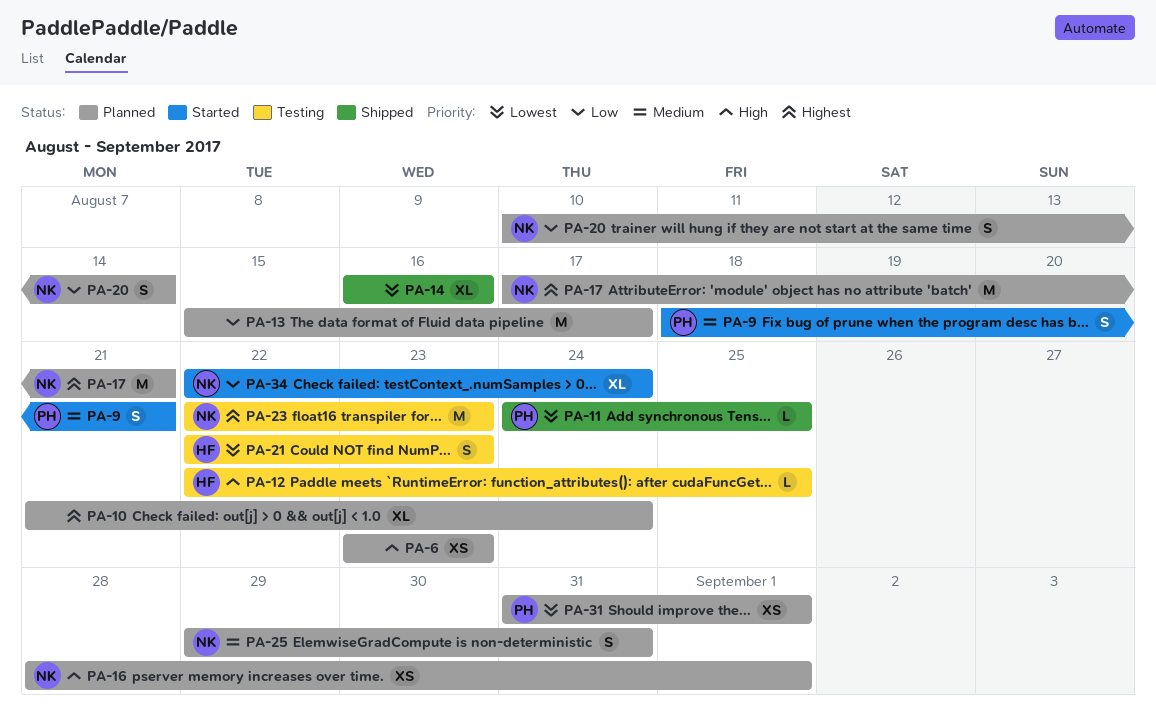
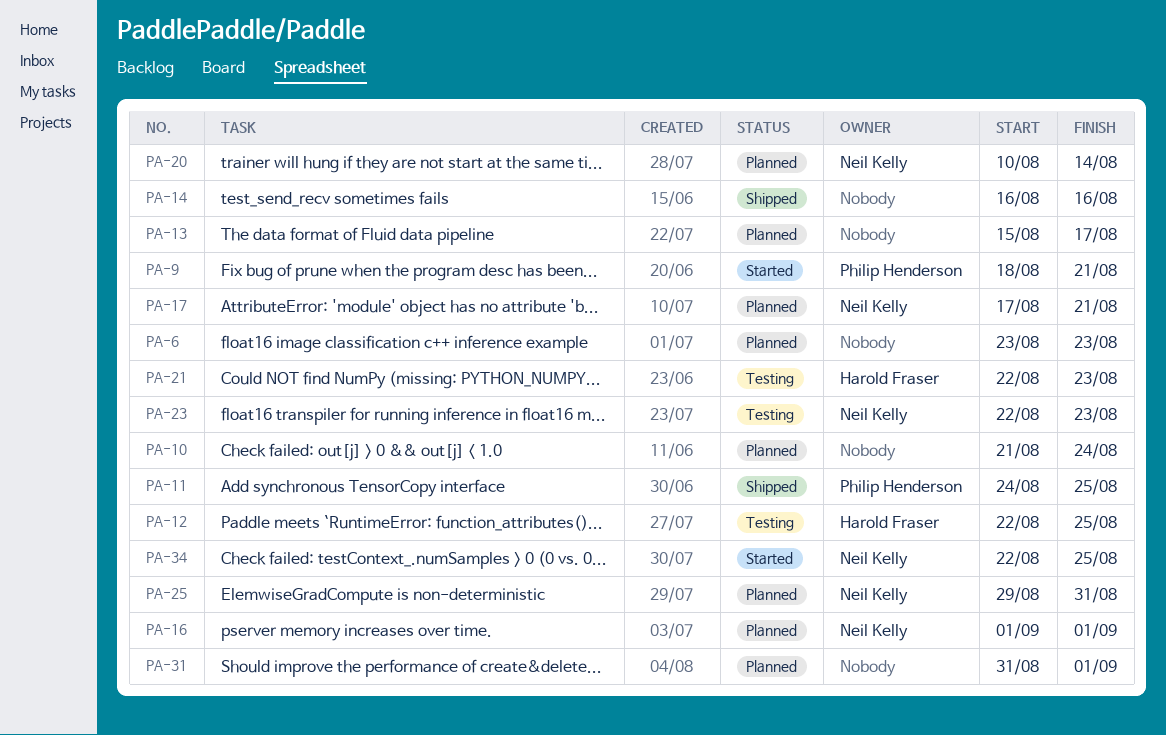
PA-16, start: Aug 28 -> Sep 1
PA-31, owner: Philip Henderson -> none
PA-34, due: Aug 24 -> Aug 25

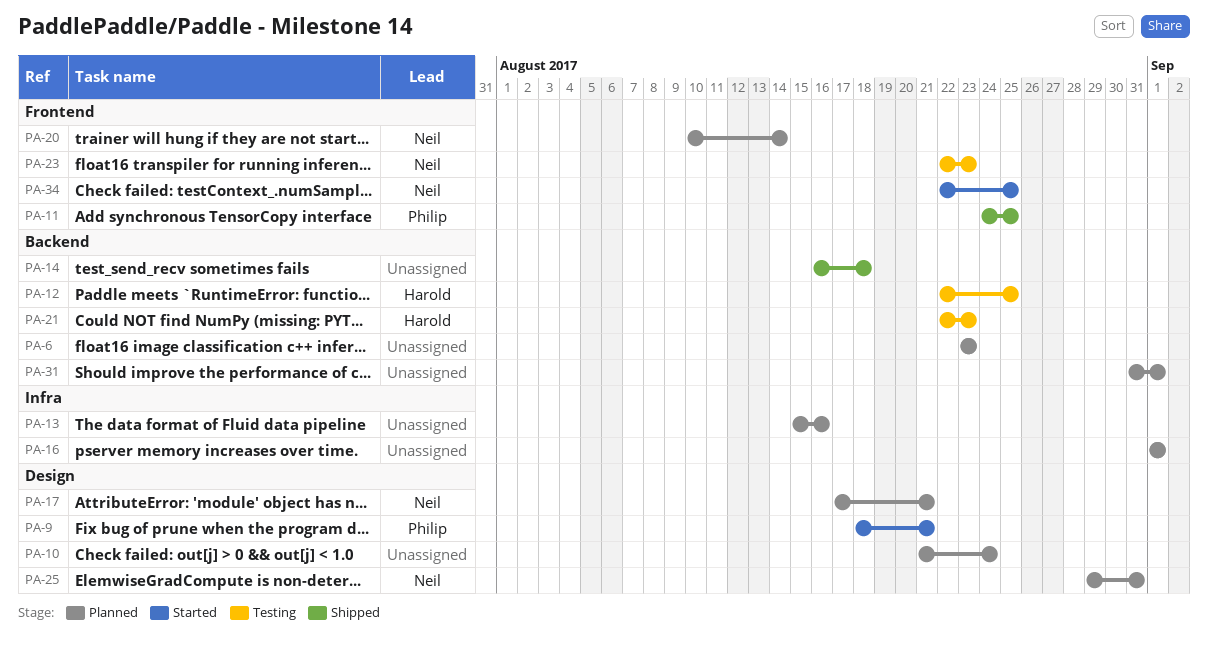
PA-13, due: Aug 17 -> Aug 16
PA-14, due: Aug 16 -> Aug 18
PA-16, owner: Neil Kelly -> none

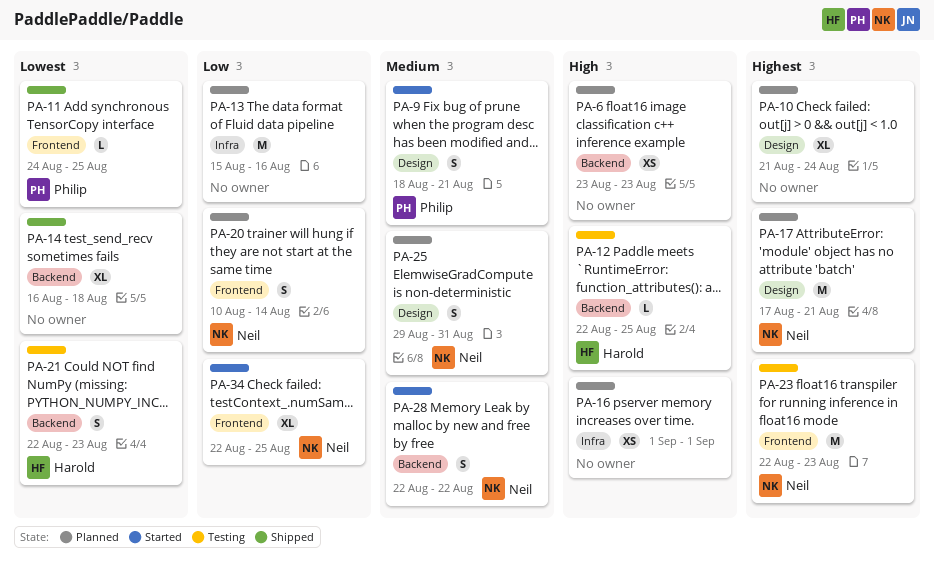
PA-28: none -> present
PA-31: present -> none

